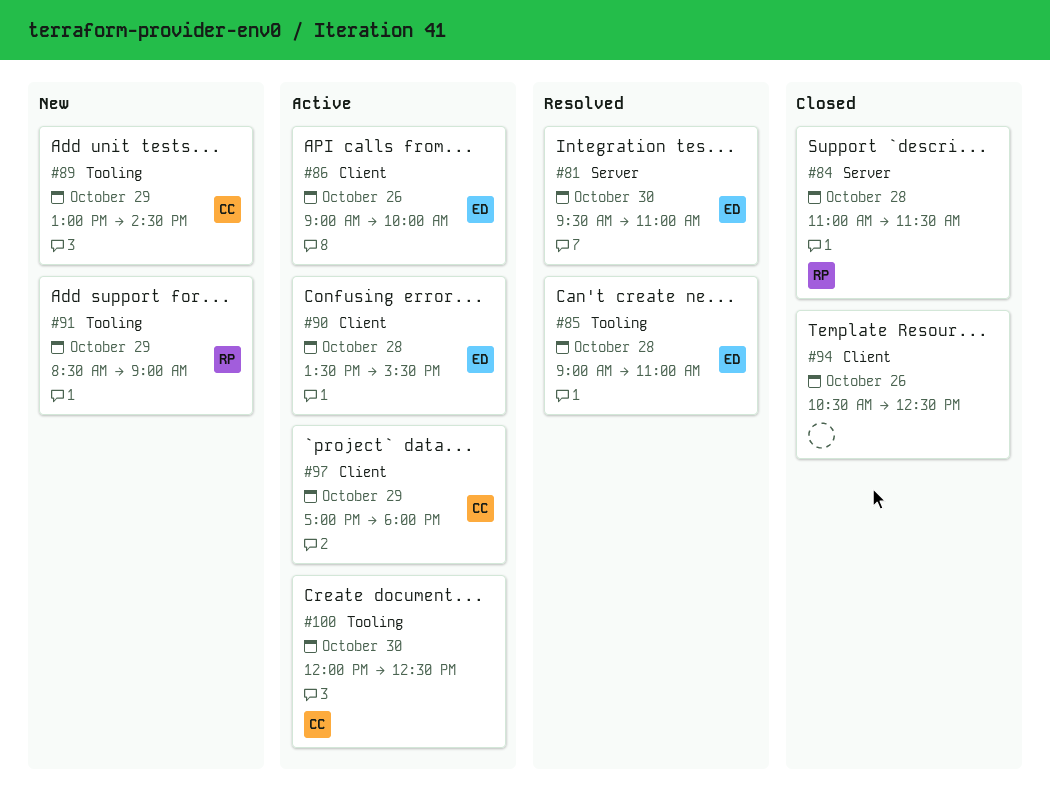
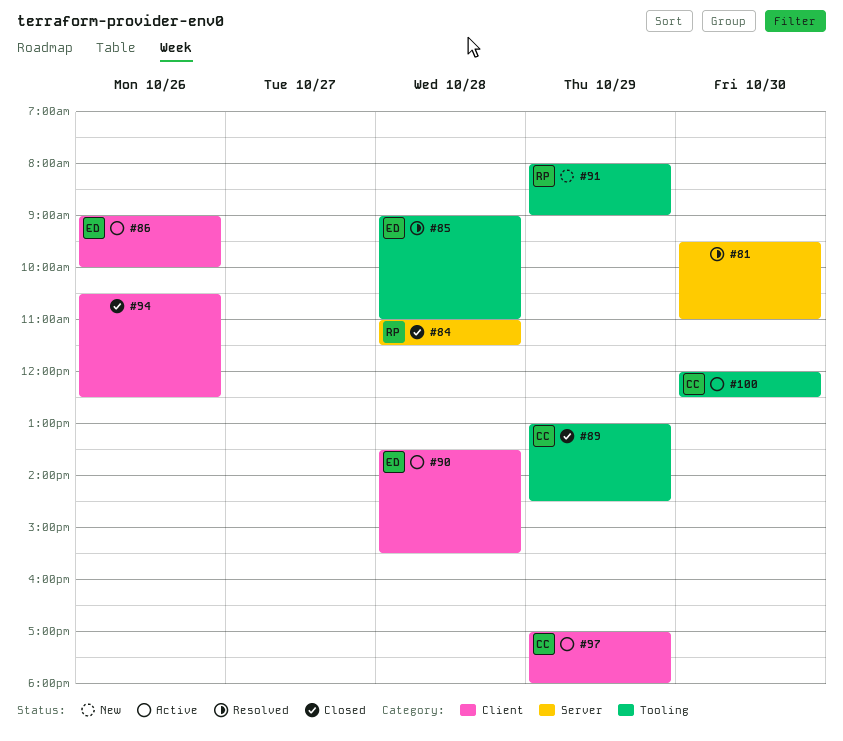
#81, owner: ED -> none
#89, status: New -> Closed
#91, begins: 08:30 -> 08:00

